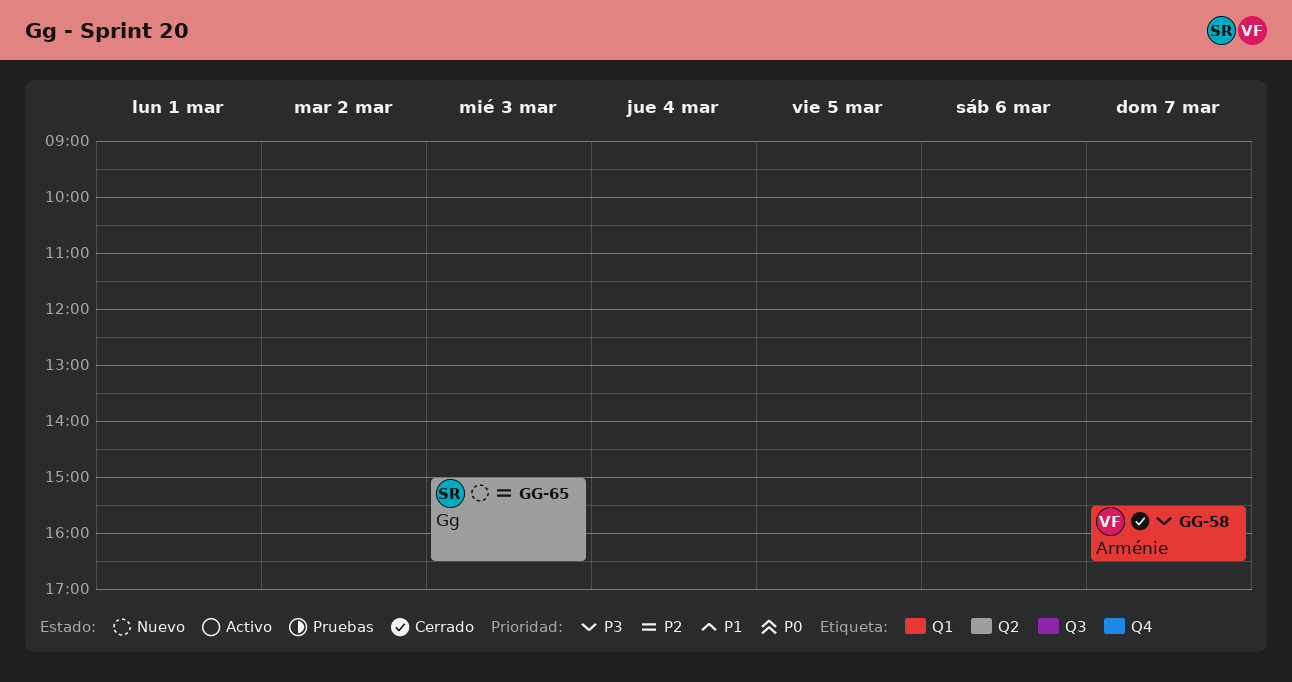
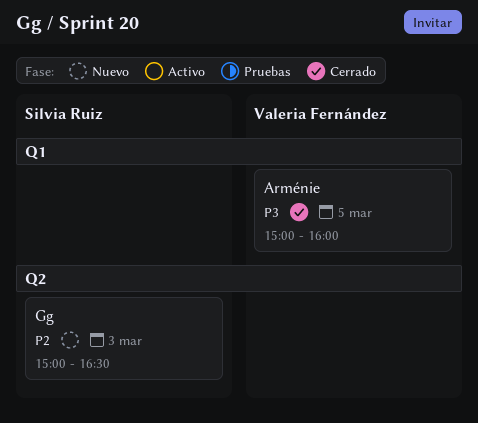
Arménie, day: Mar 7 -> Mar 5
Arménie, begins: 15:30 -> 15:00
Arménie, ends: 16:30 -> 16:00

